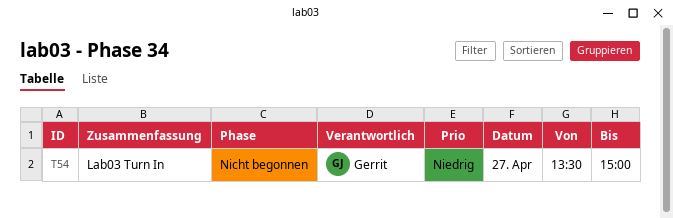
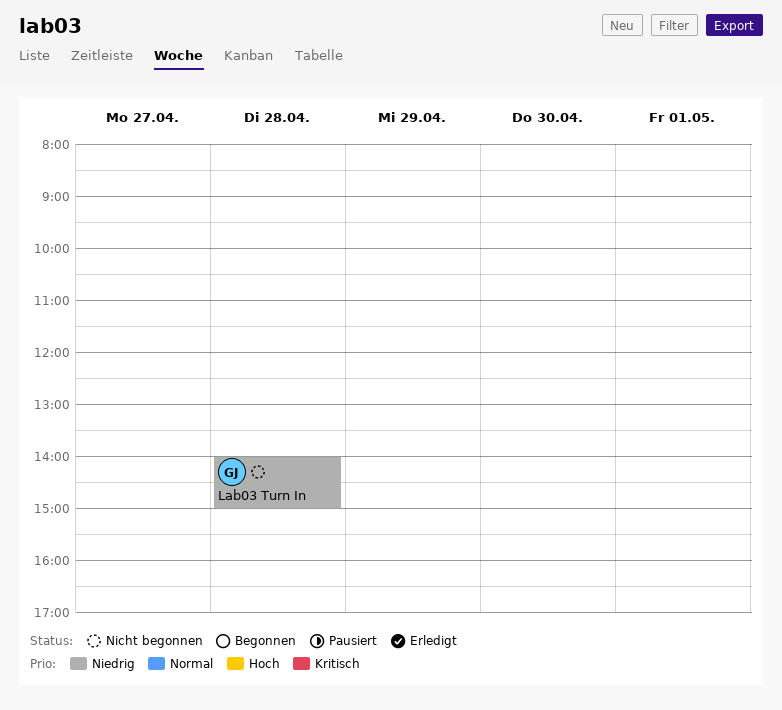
Lab03 Turn In, day: Apr 27 -> Apr 28
Lab03 Turn In, begins: 13:30 -> 14:00

